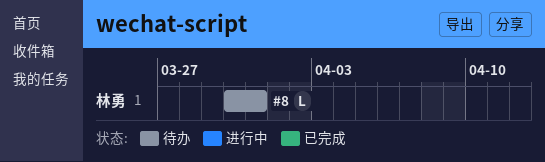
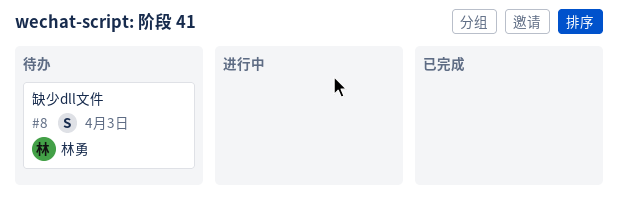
#8, estimate: L -> S
#8, due: Mar 31 -> Apr 3

